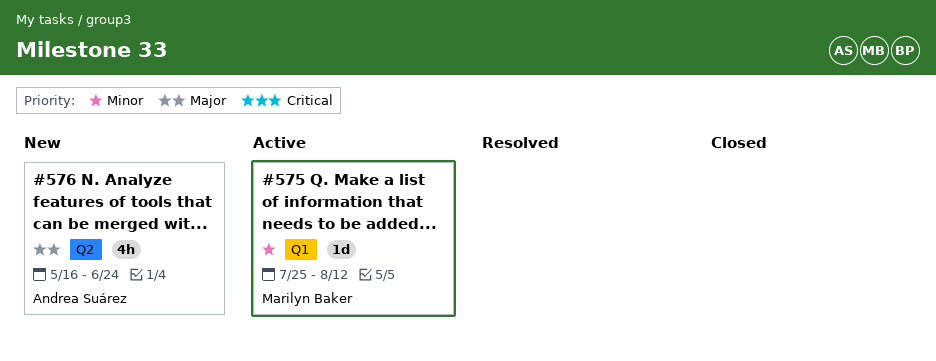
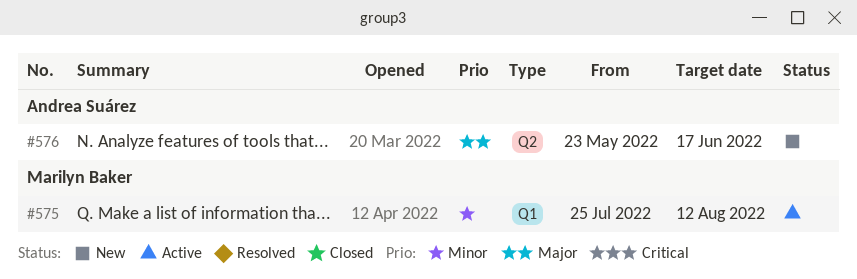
#576, start: May 16 -> May 23
#576, due: Jun 24 -> Jun 17

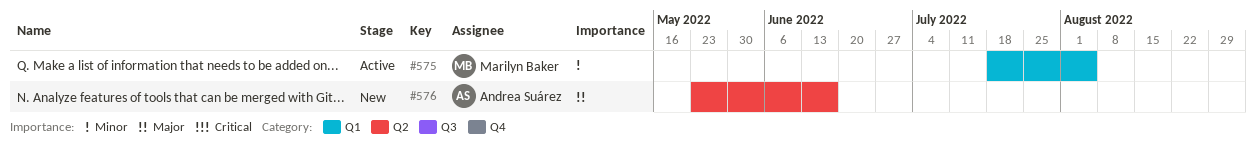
#575, start: Jul 25 -> Jul 18
#575, due: Aug 12 -> Aug 5

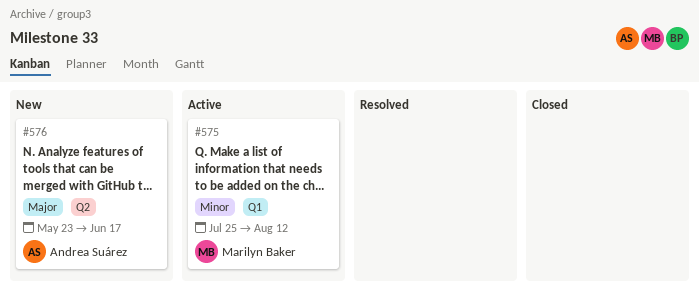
#575, start: Jul 18 -> Jul 25
#575, due: Aug 5 -> Aug 12

